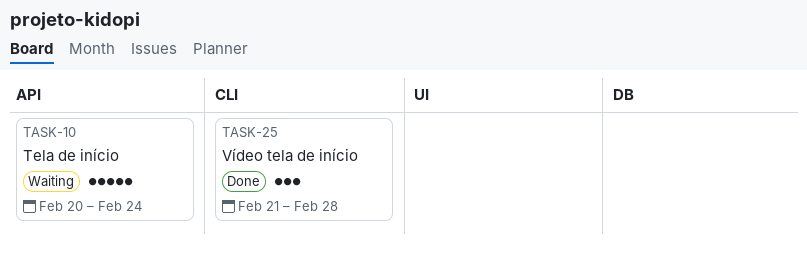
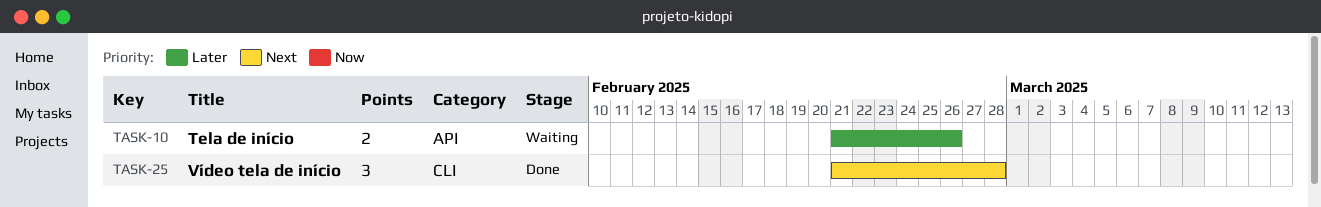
TASK-10, estimate: 5 -> 2
TASK-10, start: Feb 20 -> Feb 21
TASK-10, due: Feb 24 -> Feb 26

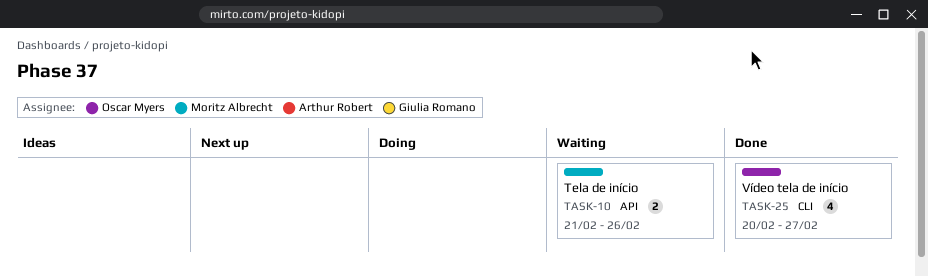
TASK-25, estimate: 3 -> 4
TASK-25, start: Feb 21 -> Feb 20
TASK-25, due: Feb 28 -> Feb 27

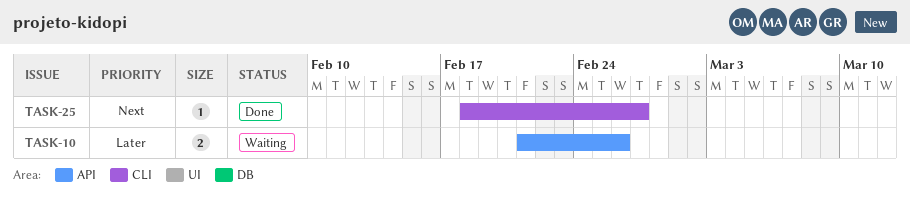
TASK-25, estimate: 4 -> 1
TASK-25, start: Feb 20 -> Feb 18

